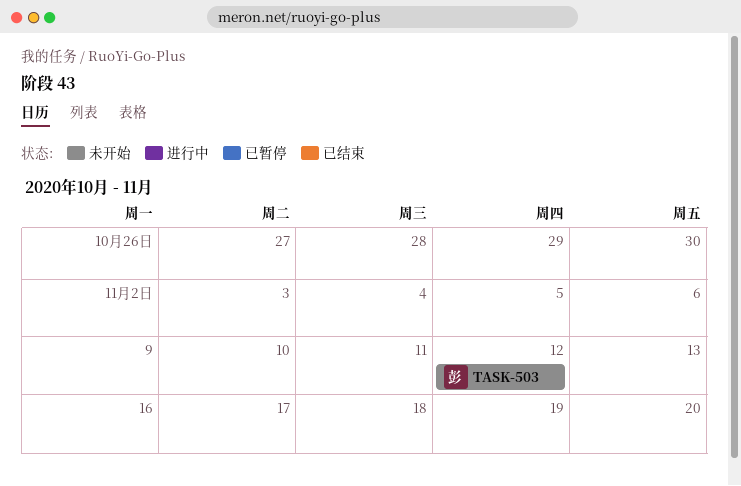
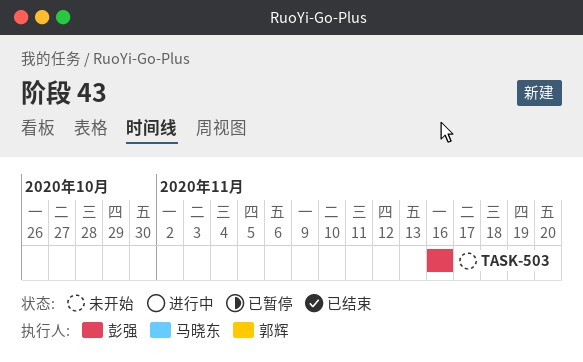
TASK-503, start: Nov 12 -> Nov 16
TASK-503, due: Nov 12 -> Nov 16

